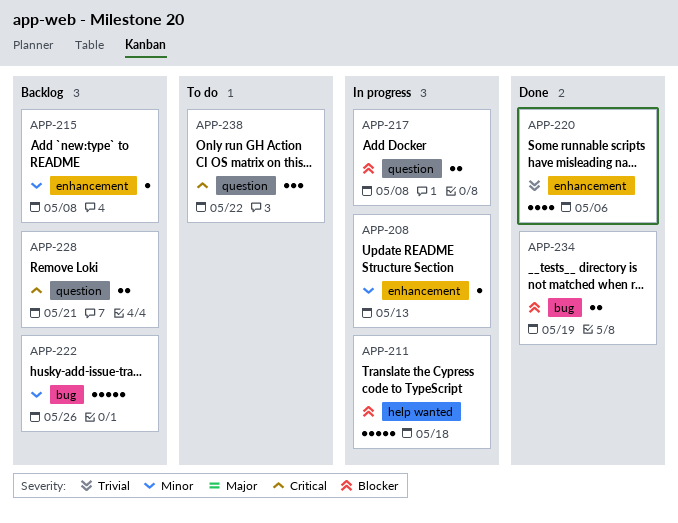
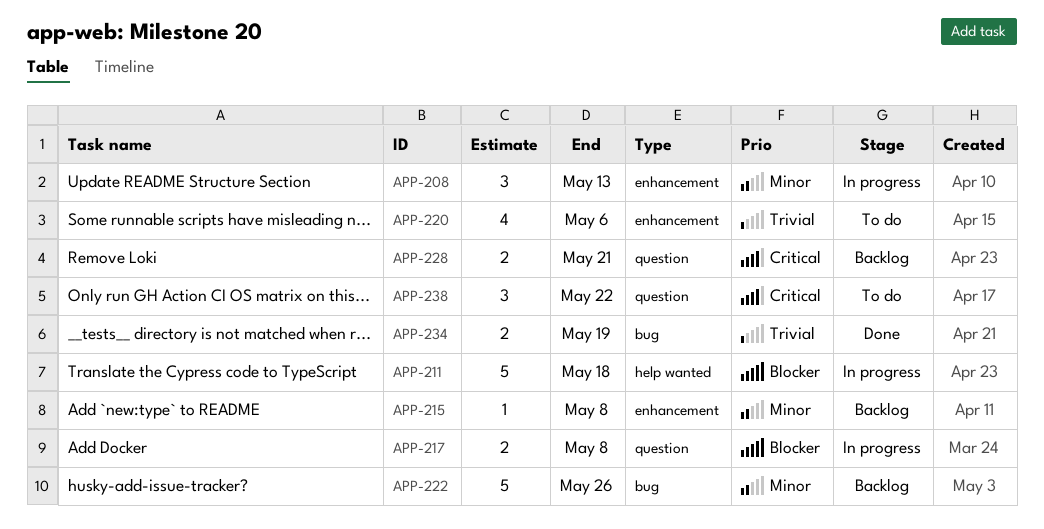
APP-208, estimate: 1 -> 3
APP-220, status: Done -> To do
APP-234, priority: Blocker -> Trivial

